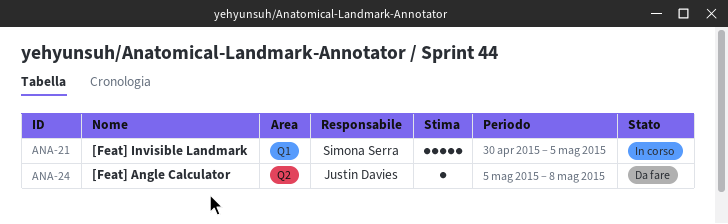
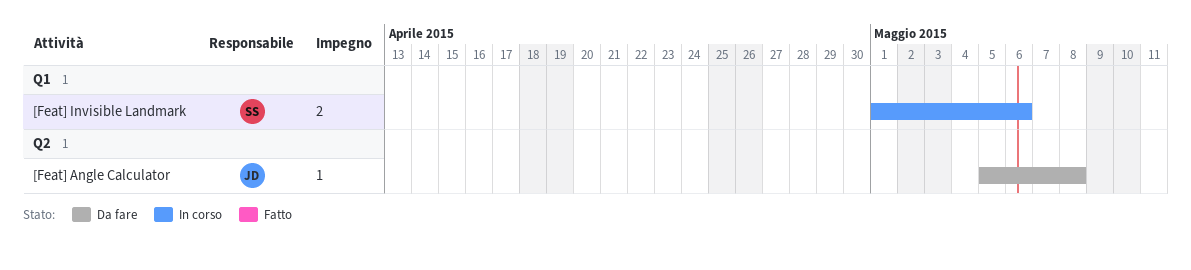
[Feat] Invisible Landmark, estimate: 5 -> 2
[Feat] Invisible Landmark, start: Apr 30 -> May 1
[Feat] Invisible Landmark, due: May 5 -> May 6

